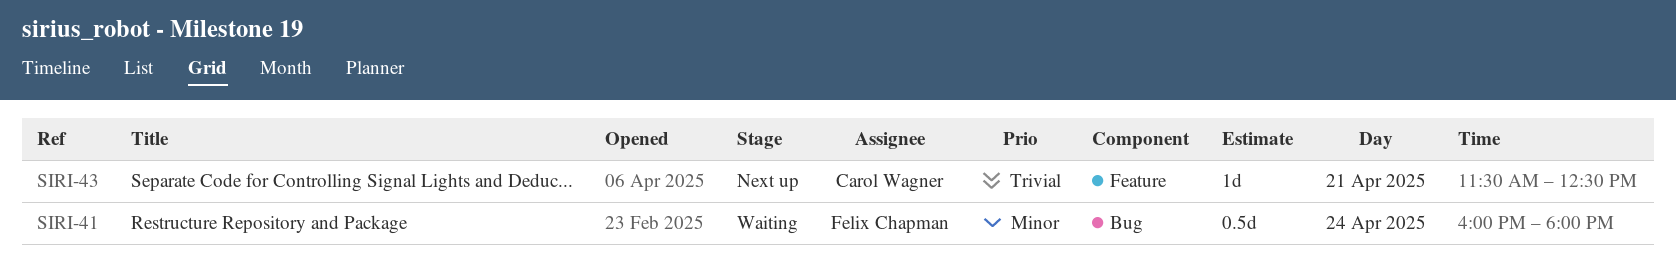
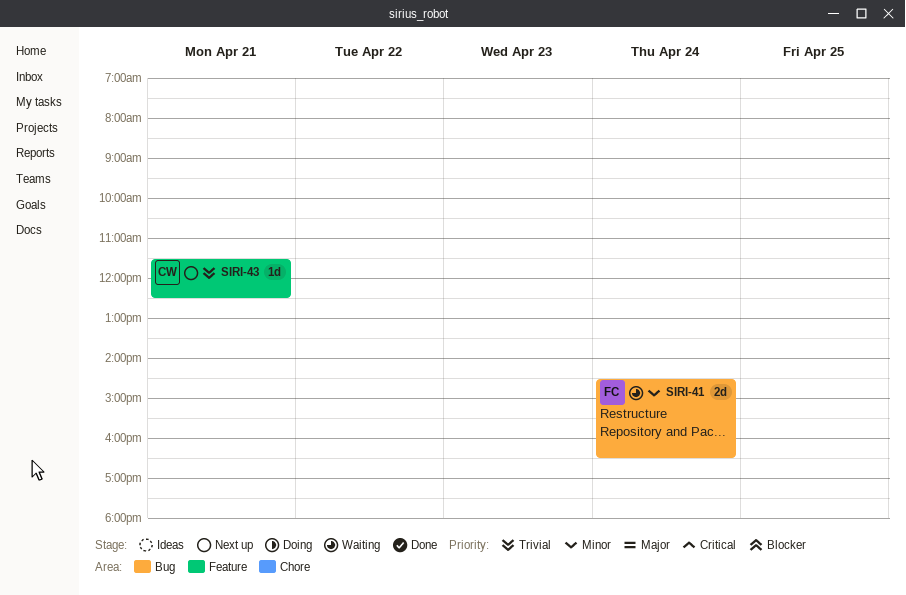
SIRI-41, estimate: 0.5d -> 2d
SIRI-41, begins: 16:00 -> 14:30
SIRI-41, ends: 18:00 -> 16:30

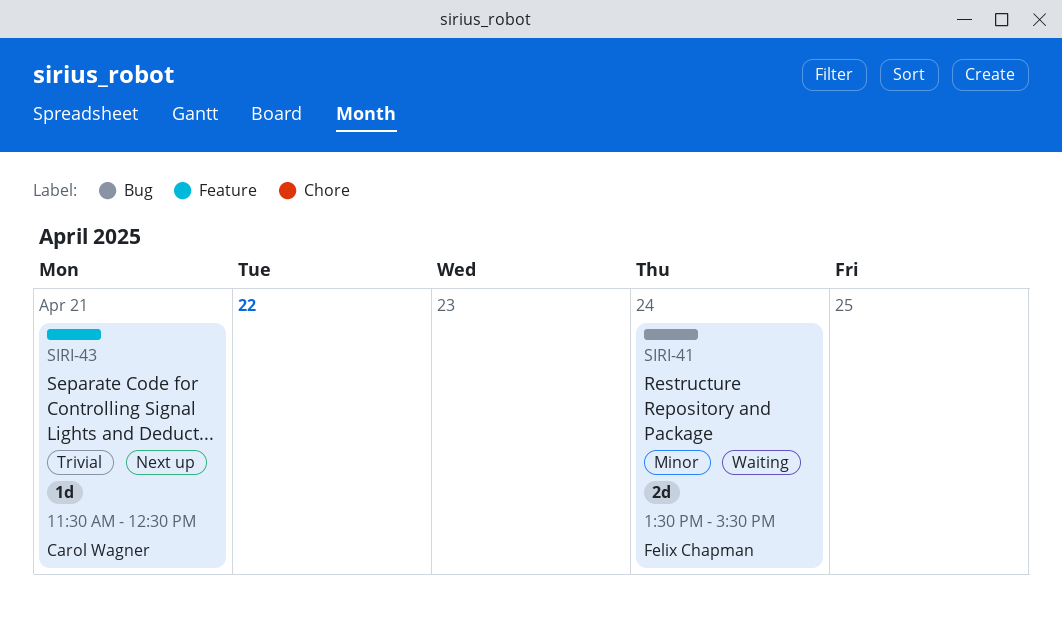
SIRI-41, begins: 14:30 -> 13:30
SIRI-41, ends: 16:30 -> 15:30

